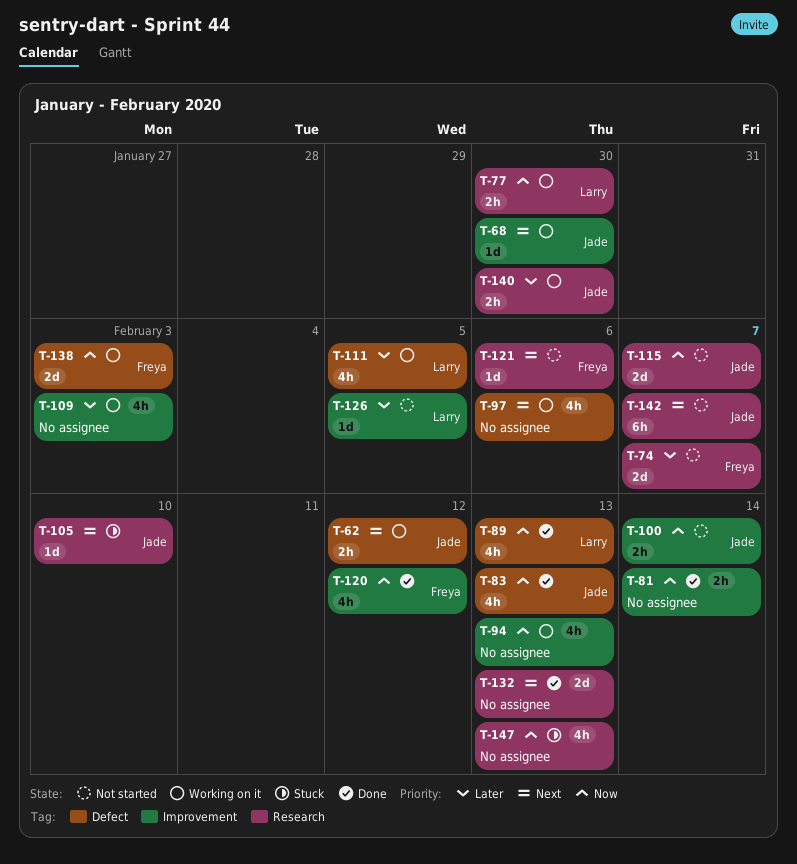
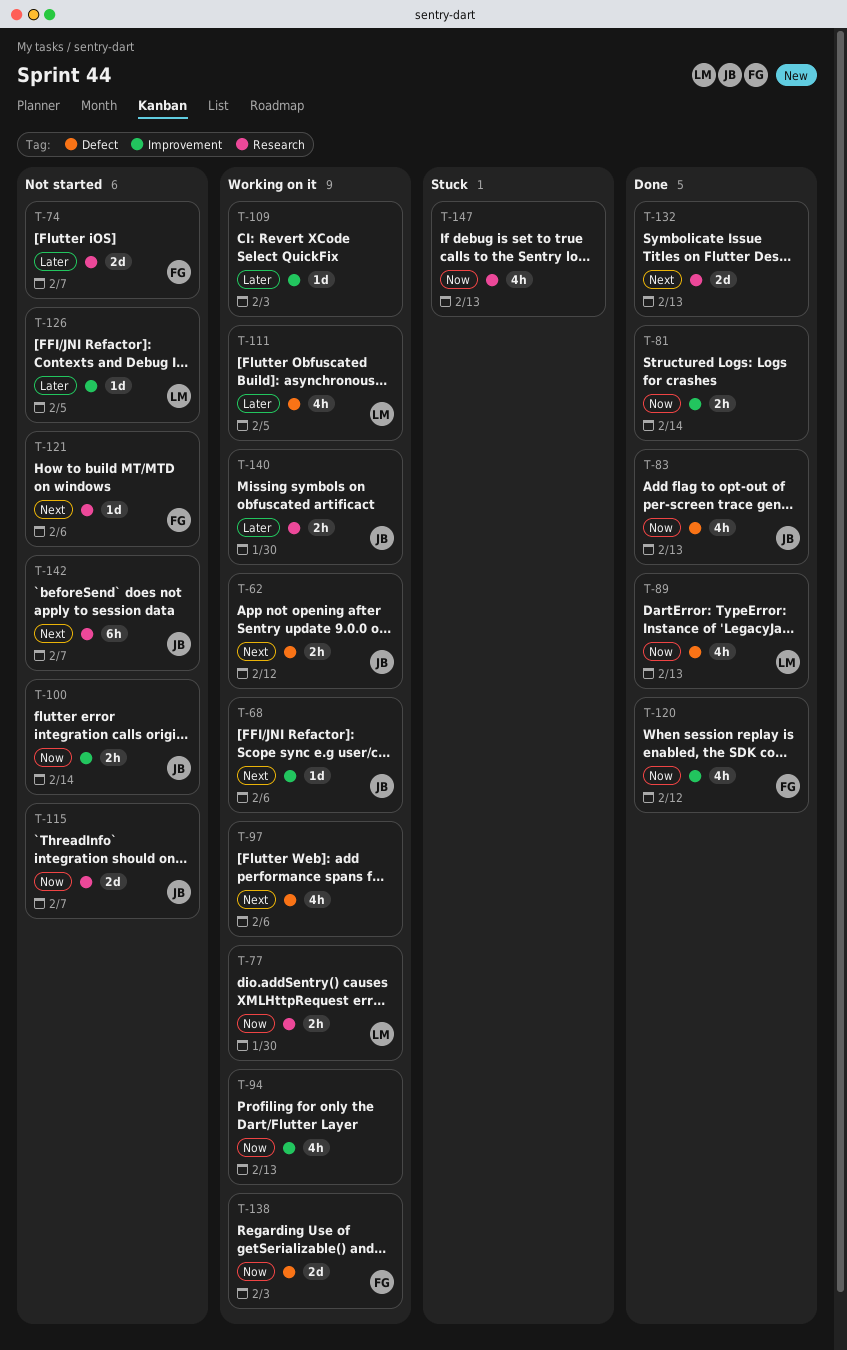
T-68, due: Jan 30 -> Feb 6
T-105: present -> none
T-109, estimate: 4h -> 1d

